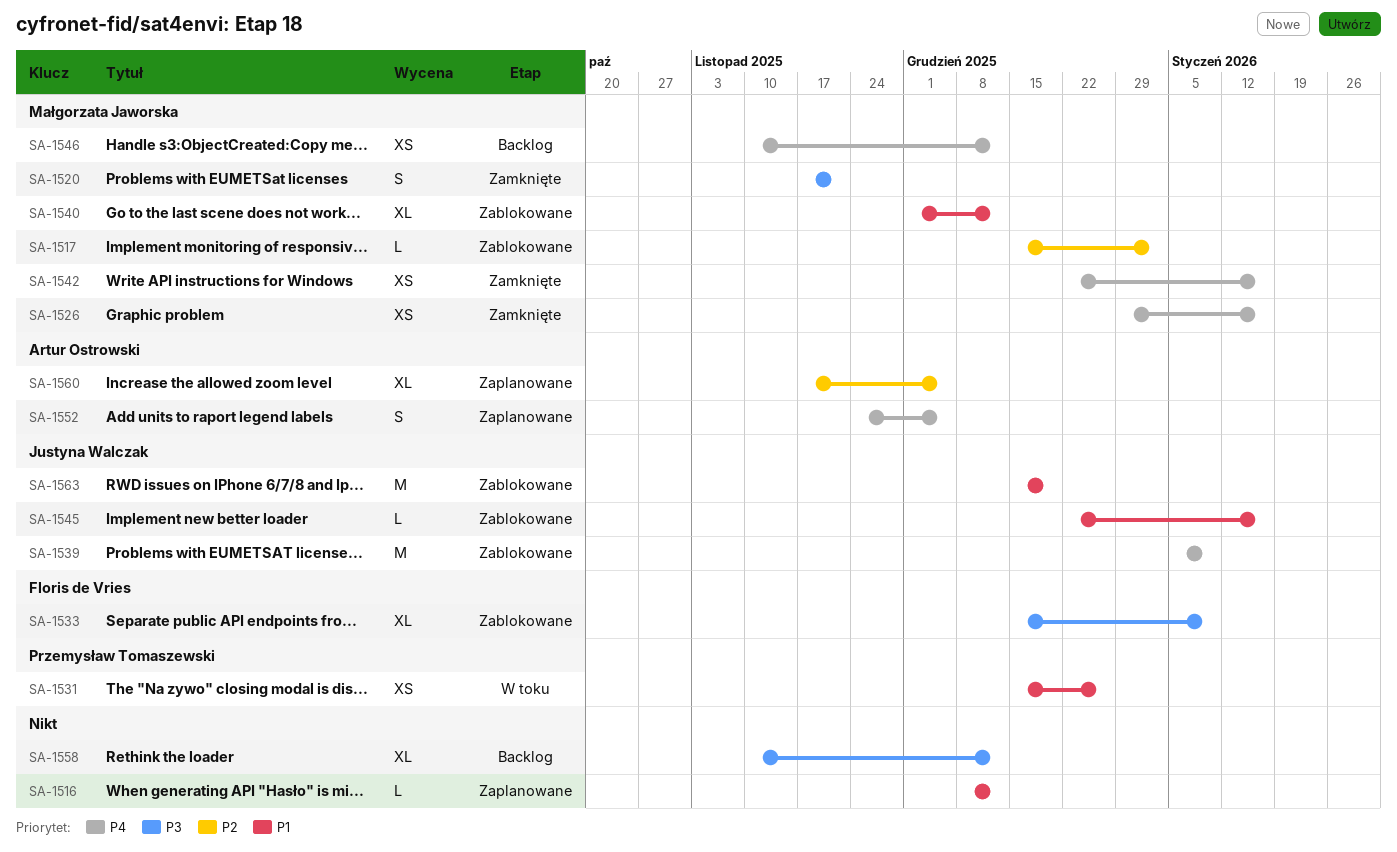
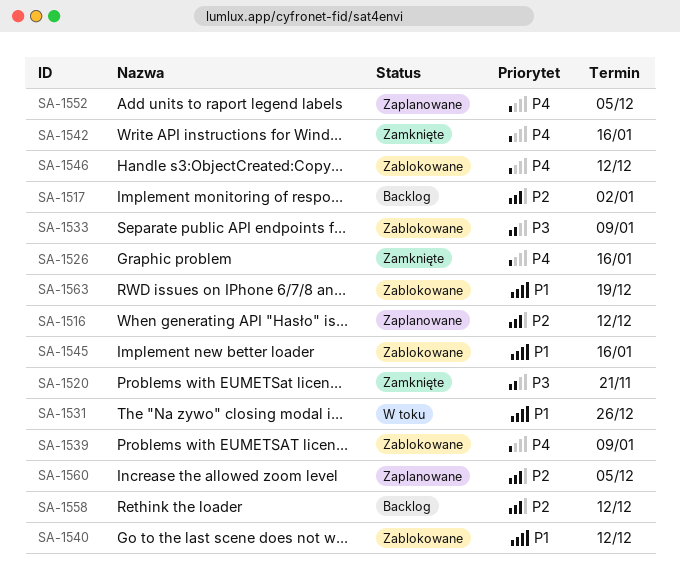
SA-1516, priority: P1 -> P2
SA-1517, status: Zablokowane -> Backlog
SA-1546, status: Backlog -> Zablokowane
SA-1558, priority: P3 -> P2

